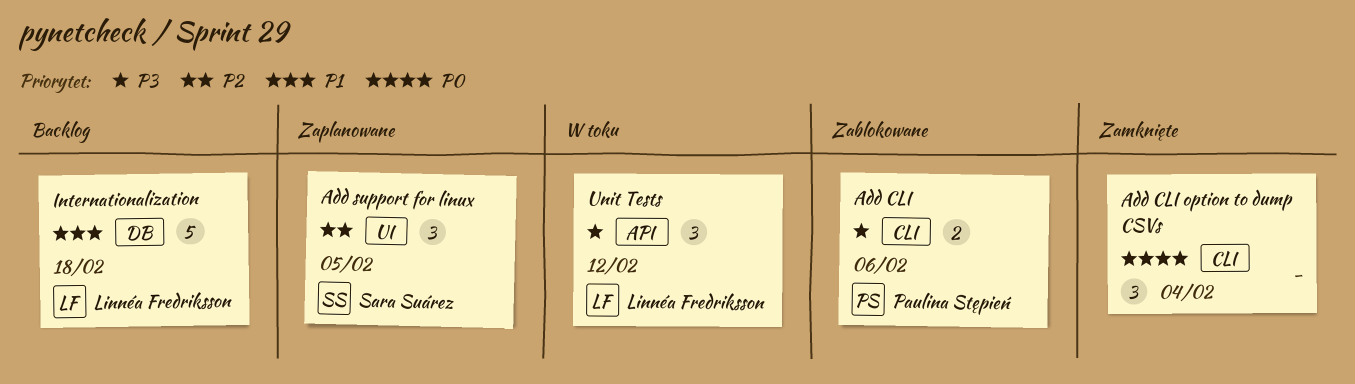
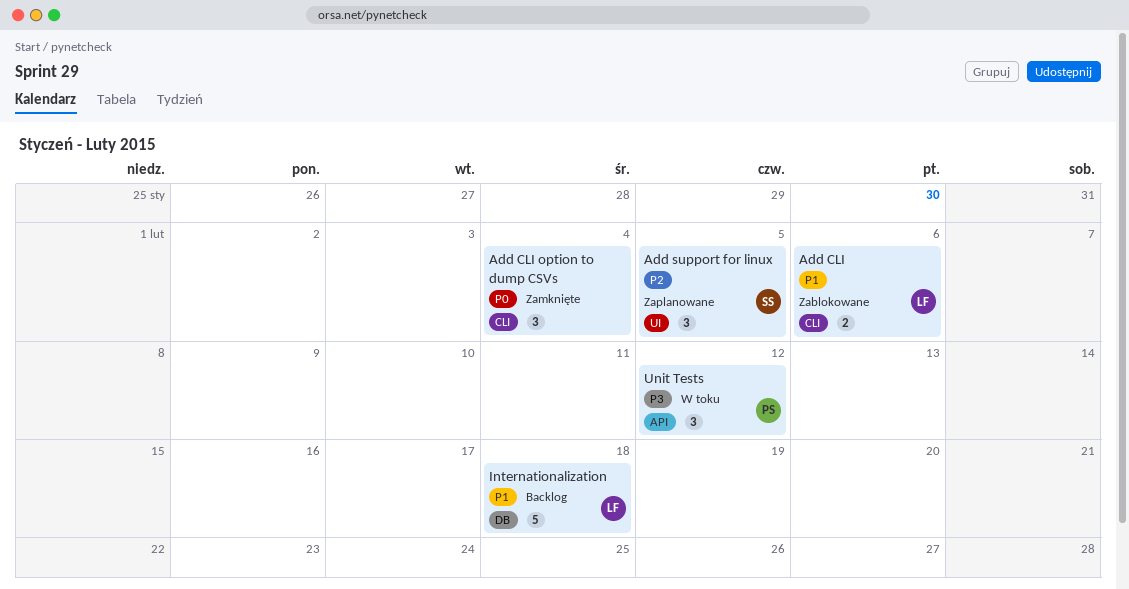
Add CLI, owner: Paulina Stępień -> Linnéa Fredriksson
Add CLI, priority: P3 -> P1
Unit Tests, owner: Linnéa Fredriksson -> Paulina Stępień

